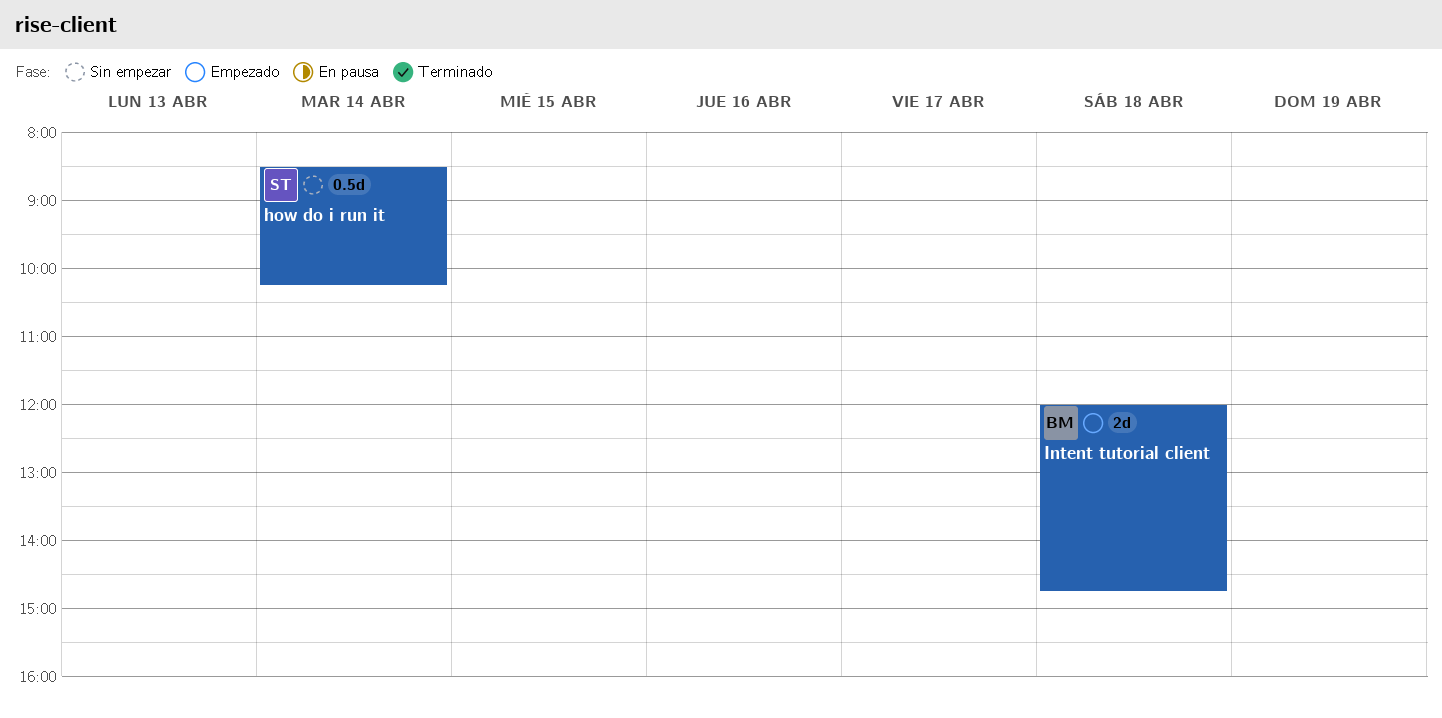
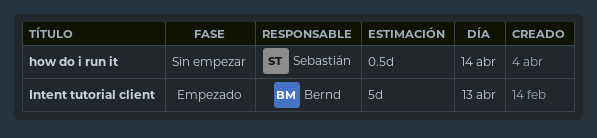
Intent tutorial client, estimate: 2d -> 5d
Intent tutorial client, day: Apr 18 -> Apr 13

